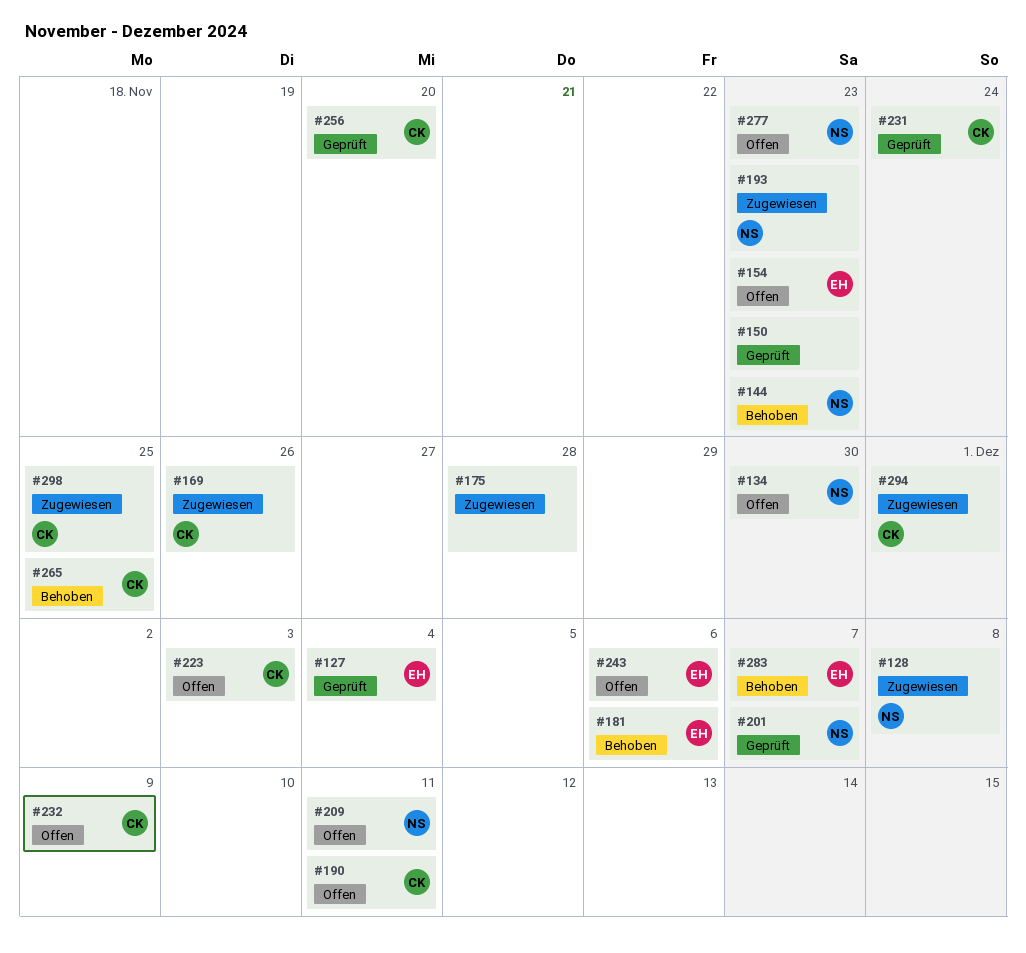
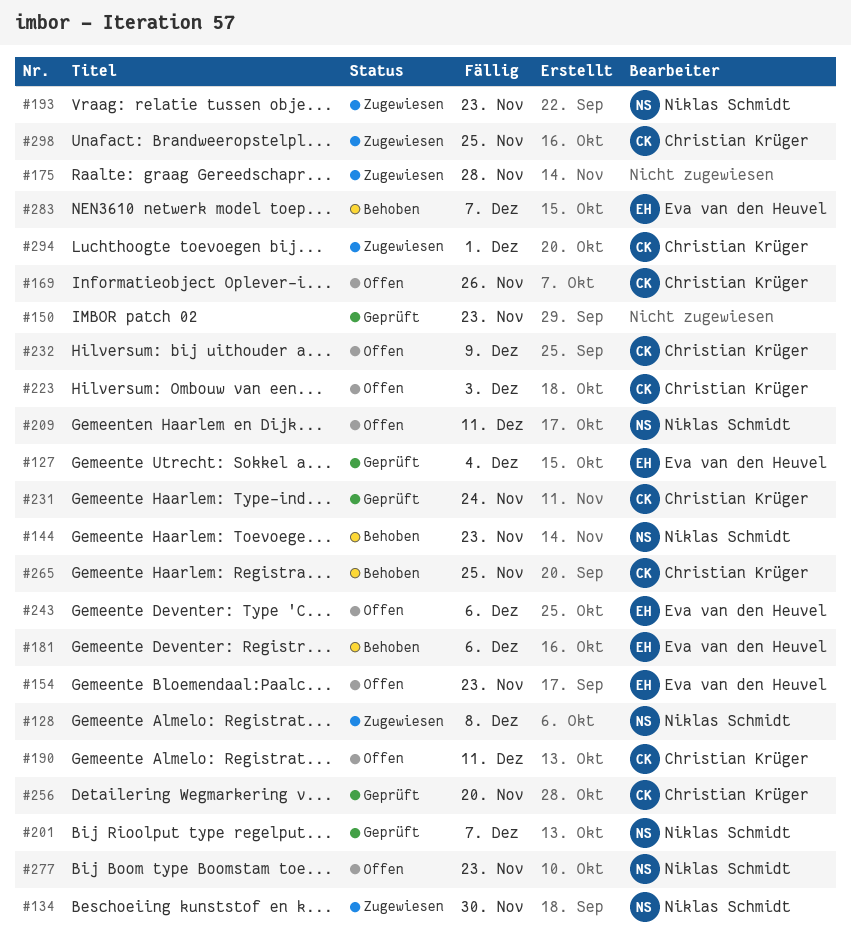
#134, status: Offen -> Zugewiesen
#169, status: Zugewiesen -> Offen

